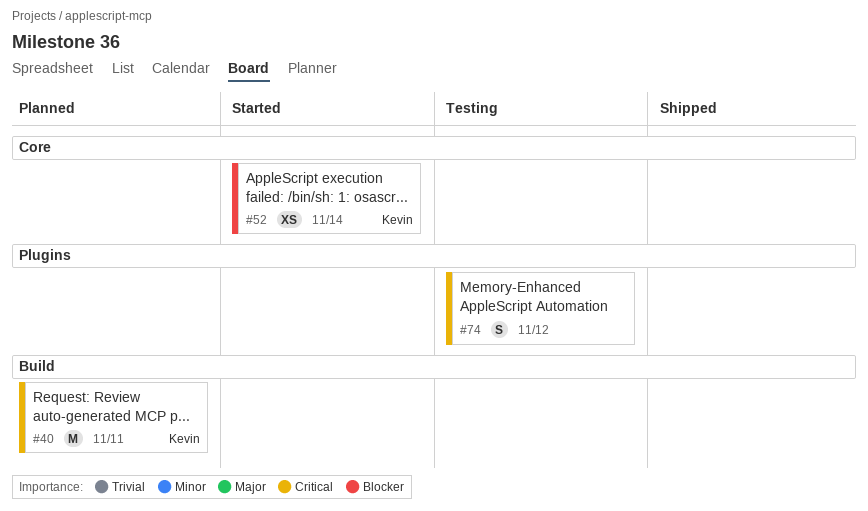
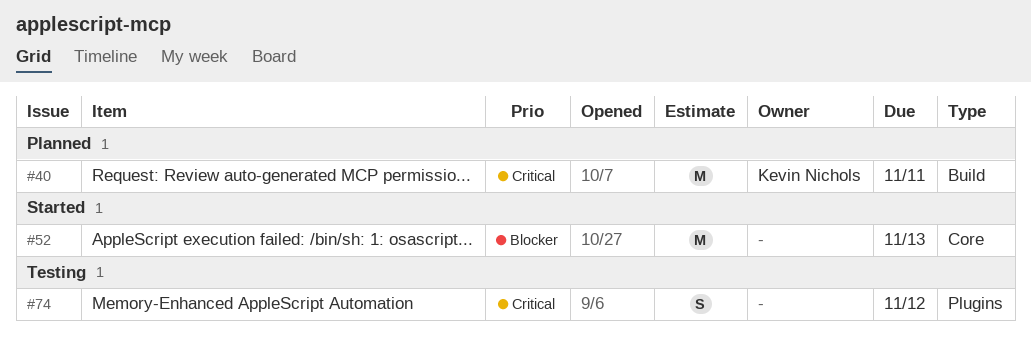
#52, owner: Kevin Nichols -> none
#52, estimate: XS -> M
#52, due: Nov 14 -> Nov 13

